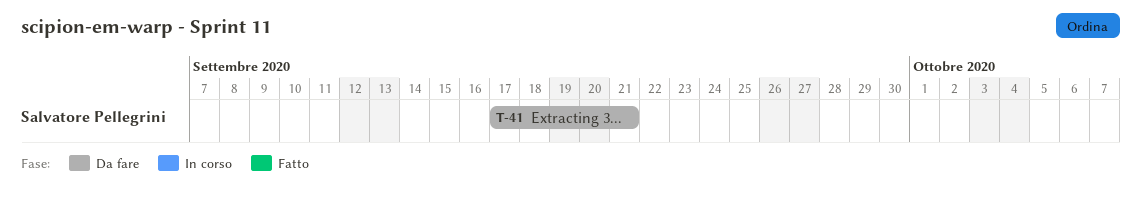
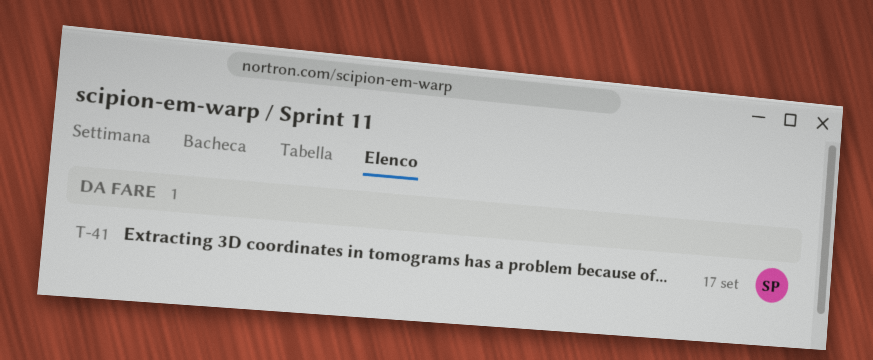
T-41, due: Sep 21 -> Sep 17

